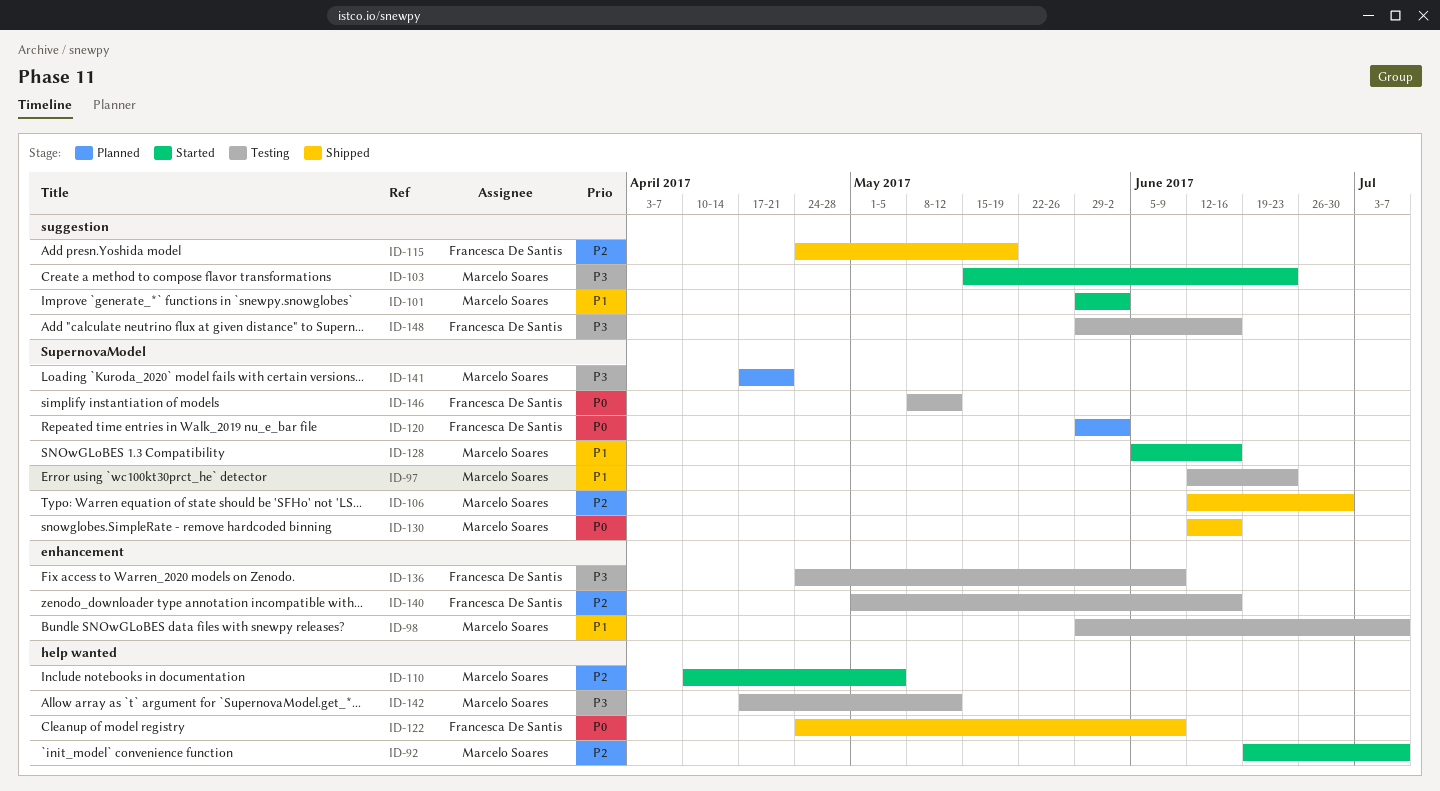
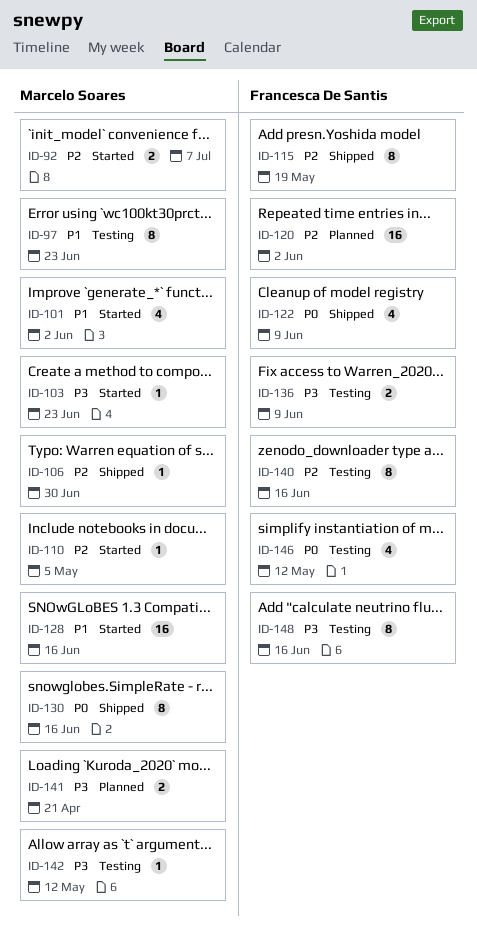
ID-98: present -> none
ID-120, priority: P0 -> P2

